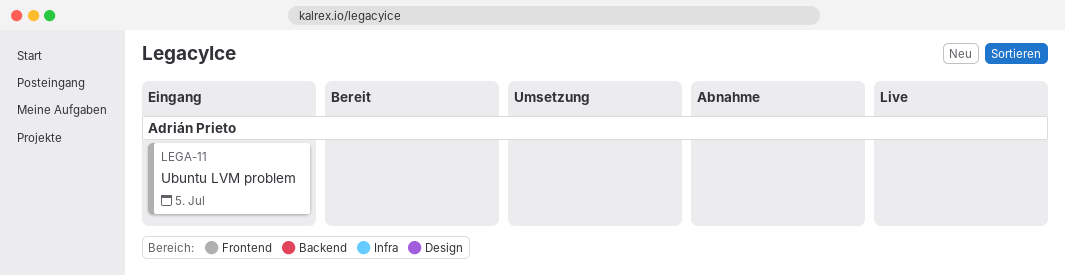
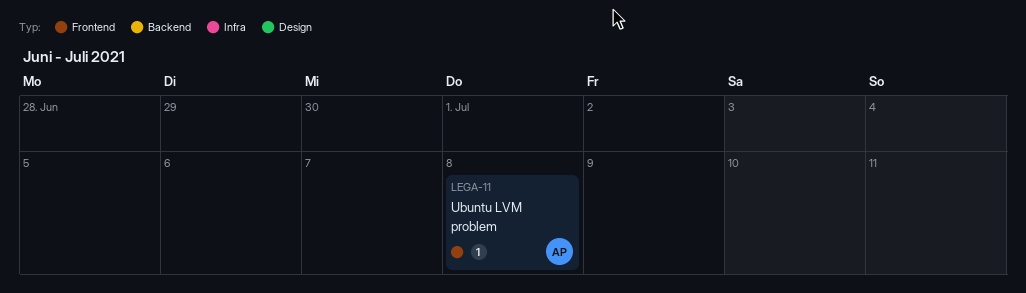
LEGA-11, due: Jul 5 -> Jul 8

